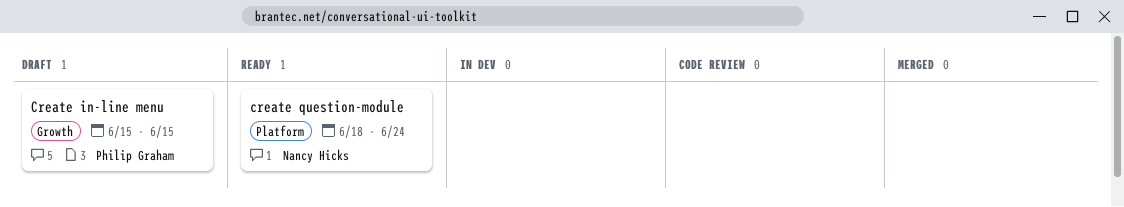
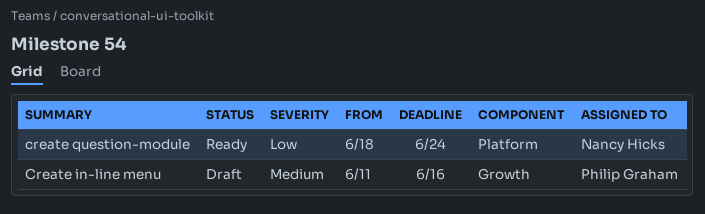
Create in-line menu, start: Jun 15 -> Jun 11
Create in-line menu, due: Jun 15 -> Jun 16

